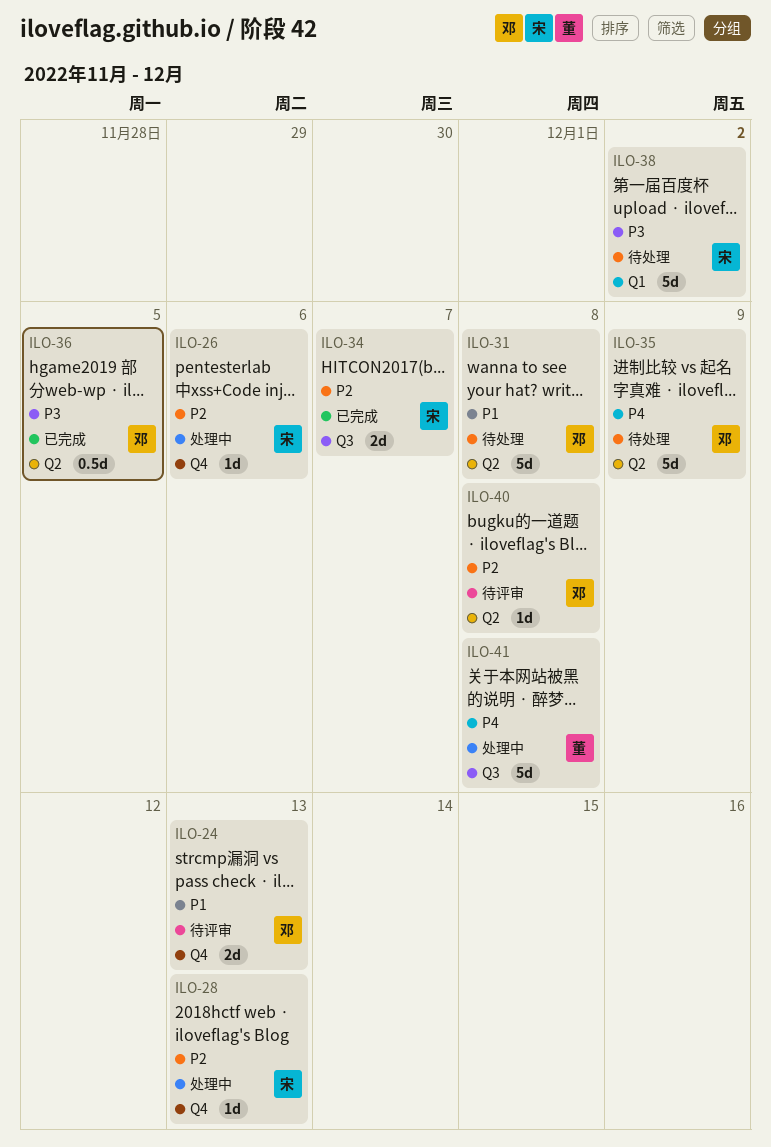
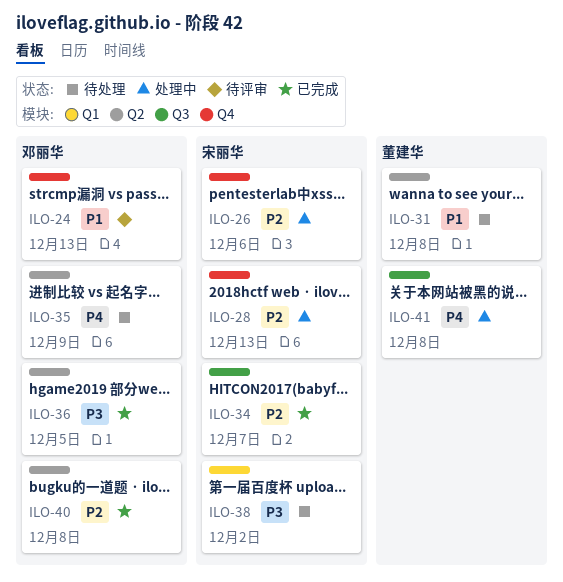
ILO-31, owner: 邓丽华 -> 董建华
ILO-40, status: 待评审 -> 已完成

